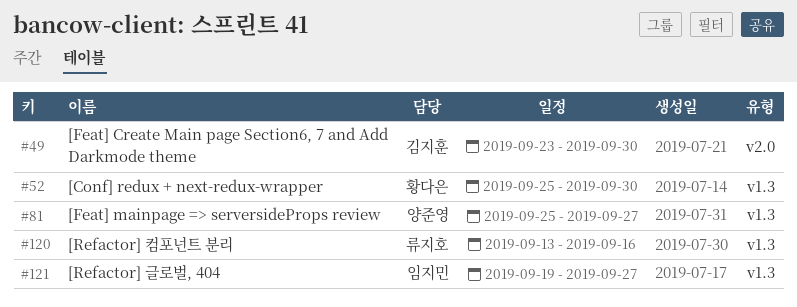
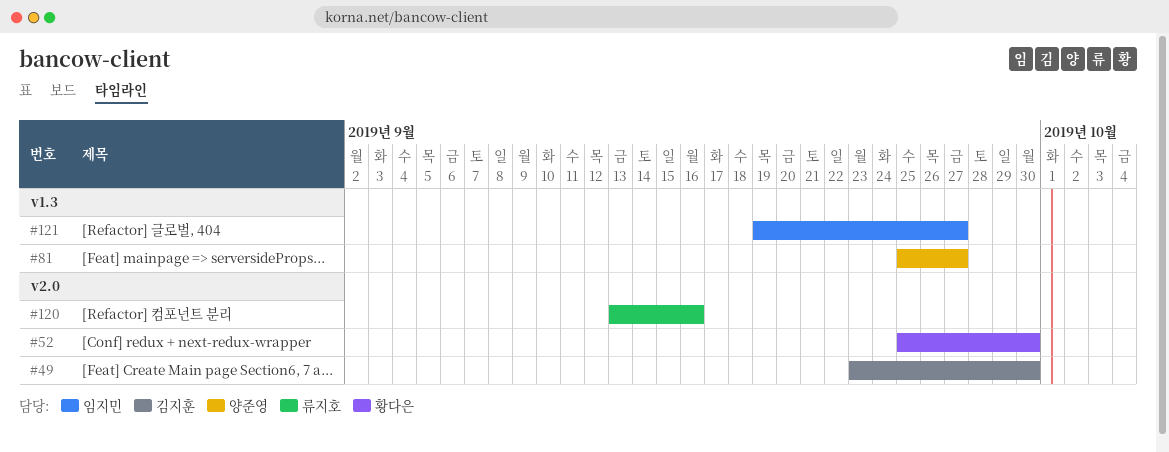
#52, label: v1.3 -> v2.0
#120, label: v1.3 -> v2.0

